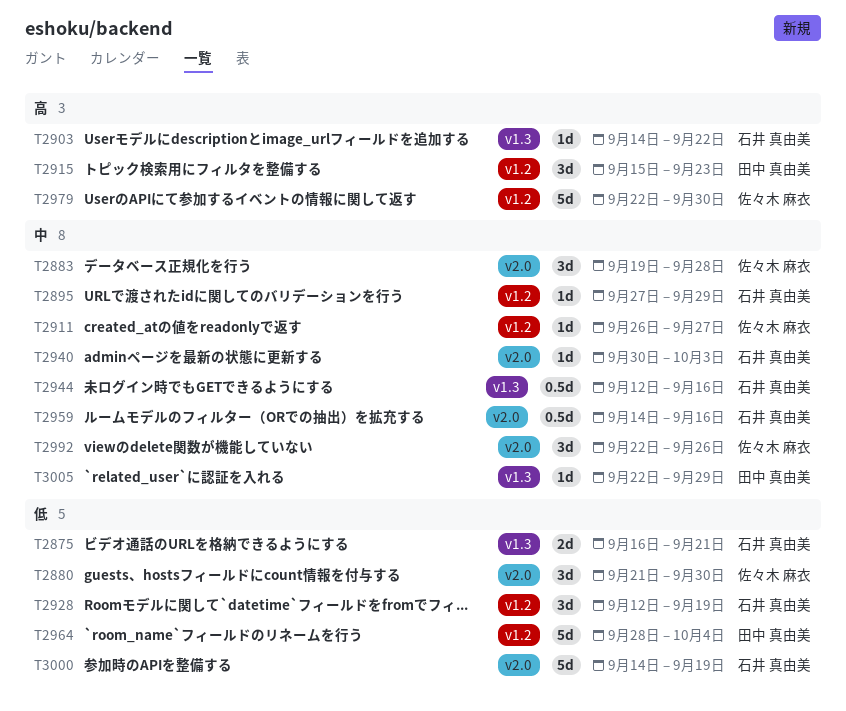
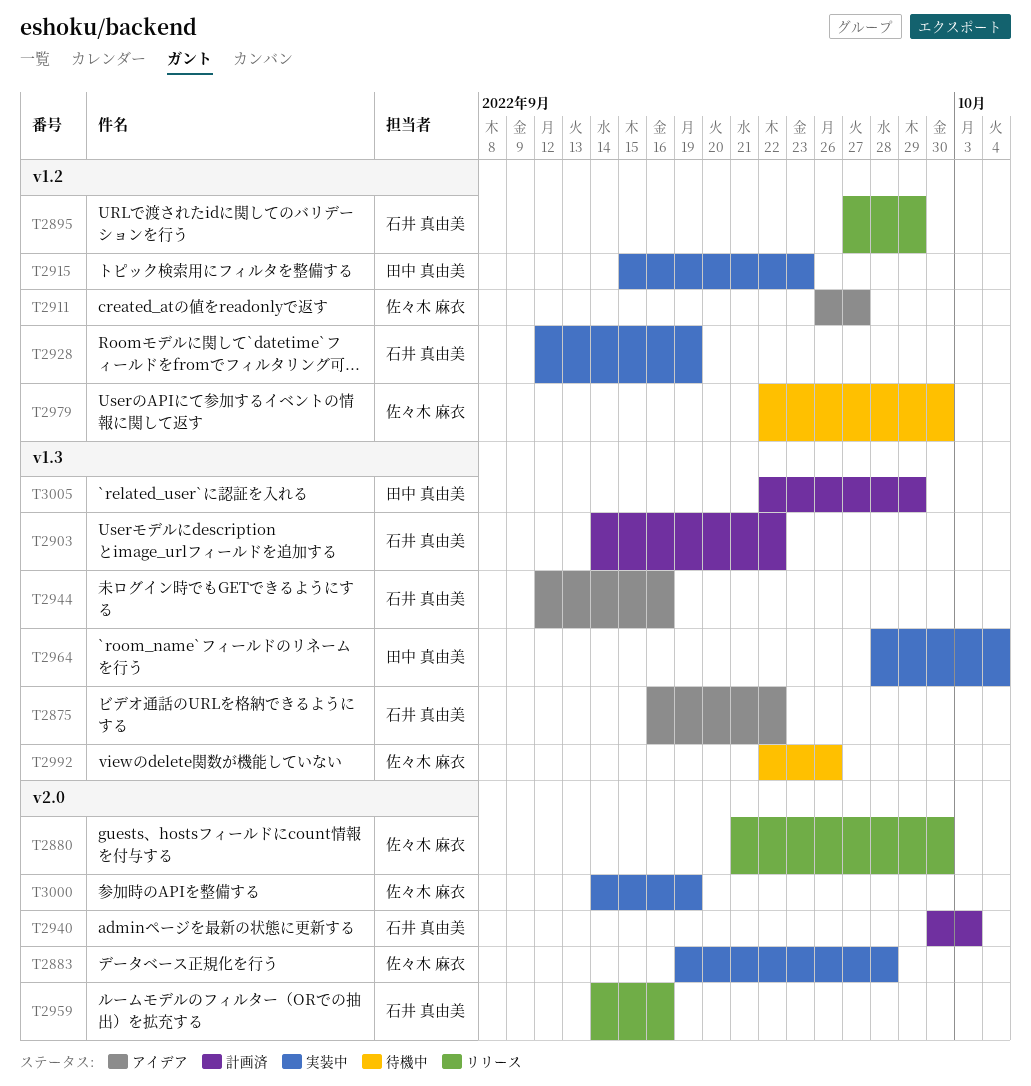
T2875, due: Sep 21 -> Sep 22
T2964, label: v1.2 -> v1.3
T2992, label: v2.0 -> v1.3
T3000, owner: 石井 真由美 -> 佐々木 麻衣

